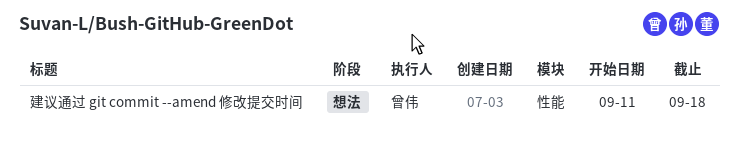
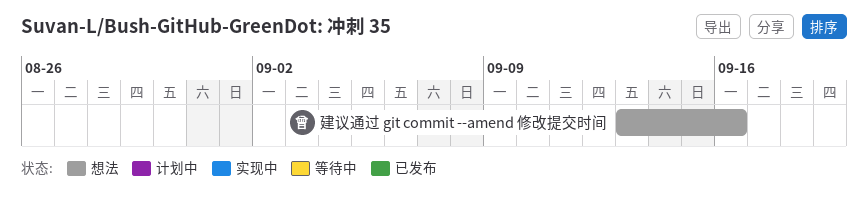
建议通过 git commit --amend 修改提交时间, start: Sep 11 -> Sep 13
建议通过 git commit --amend 修改提交时间, due: Sep 18 -> Sep 16

